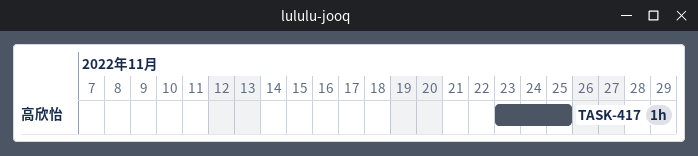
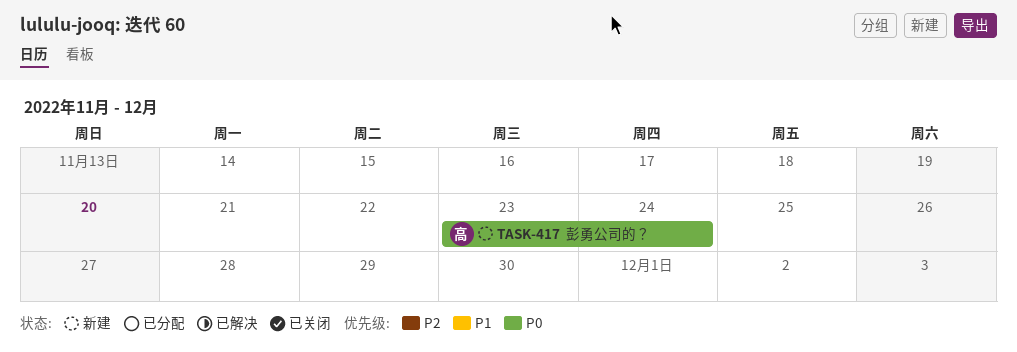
TASK-417, due: Nov 25 -> Nov 24

